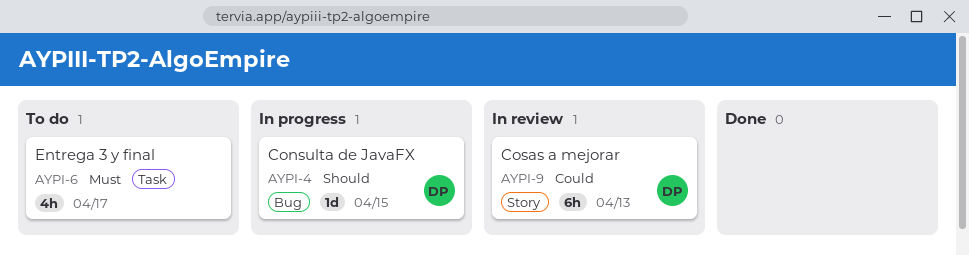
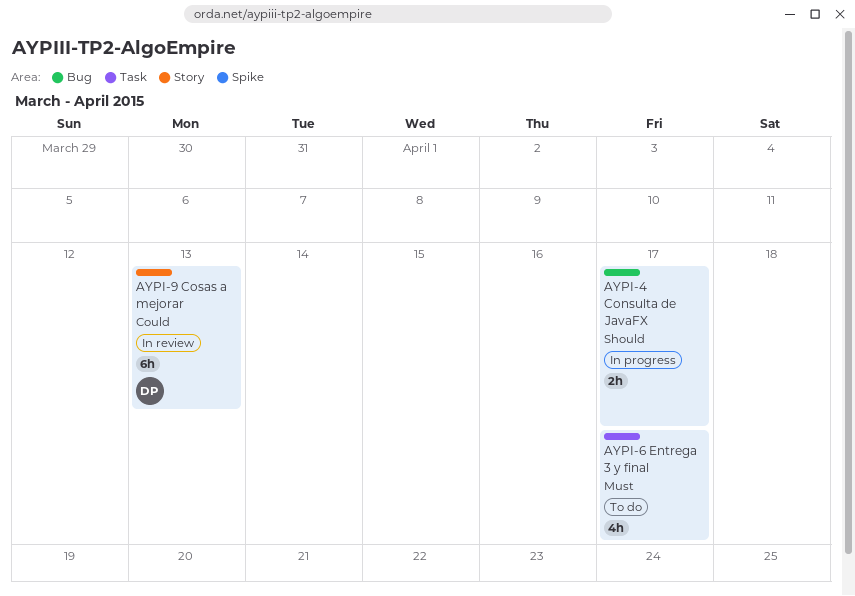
AYPI-4, owner: DP -> none
AYPI-4, estimate: 1d -> 2h
AYPI-4, due: Apr 15 -> Apr 17

